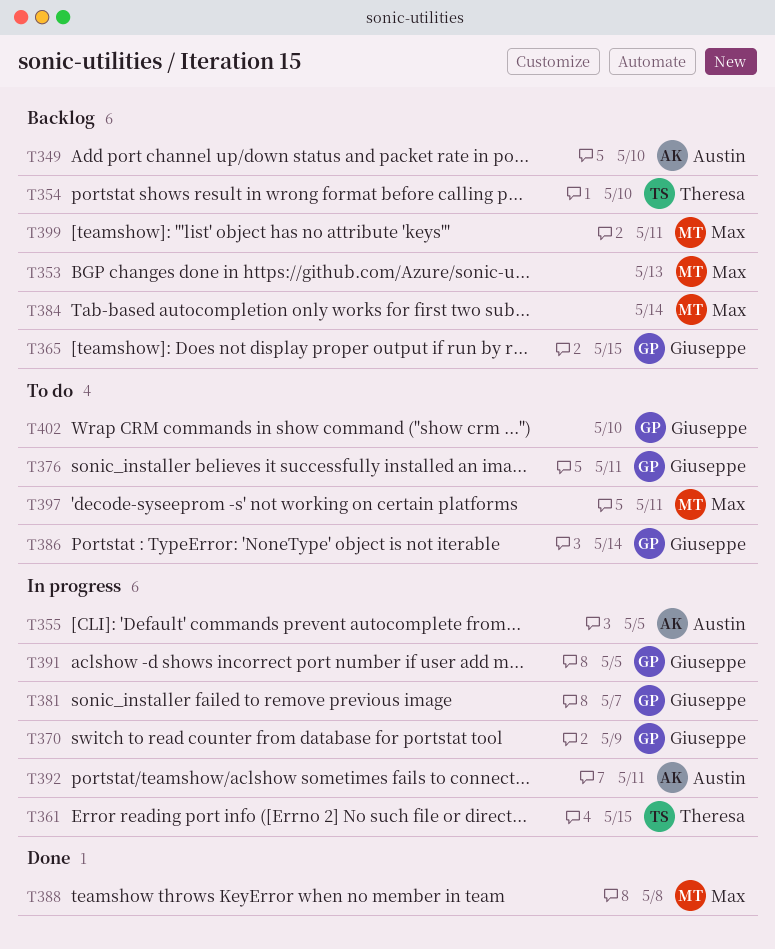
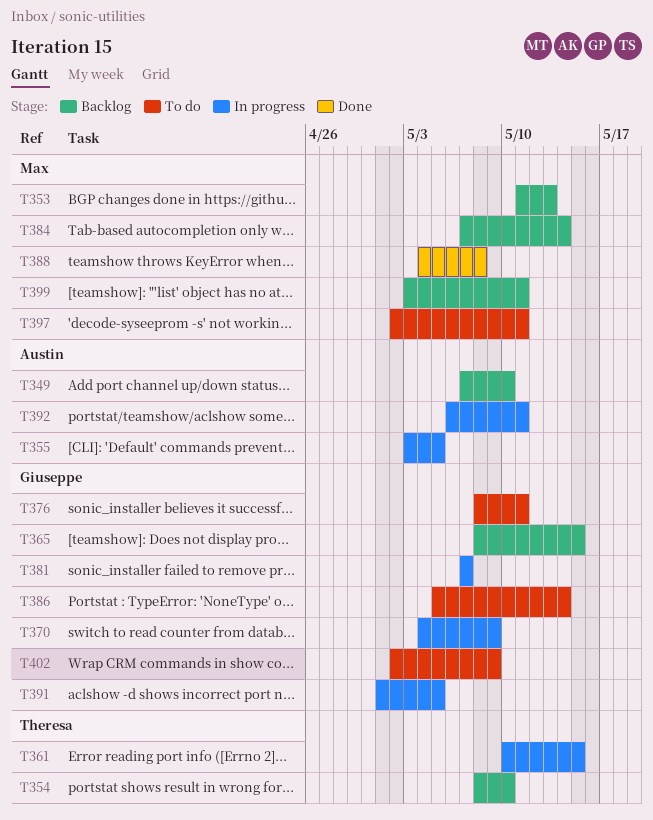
T402, due: May 10 -> May 9

